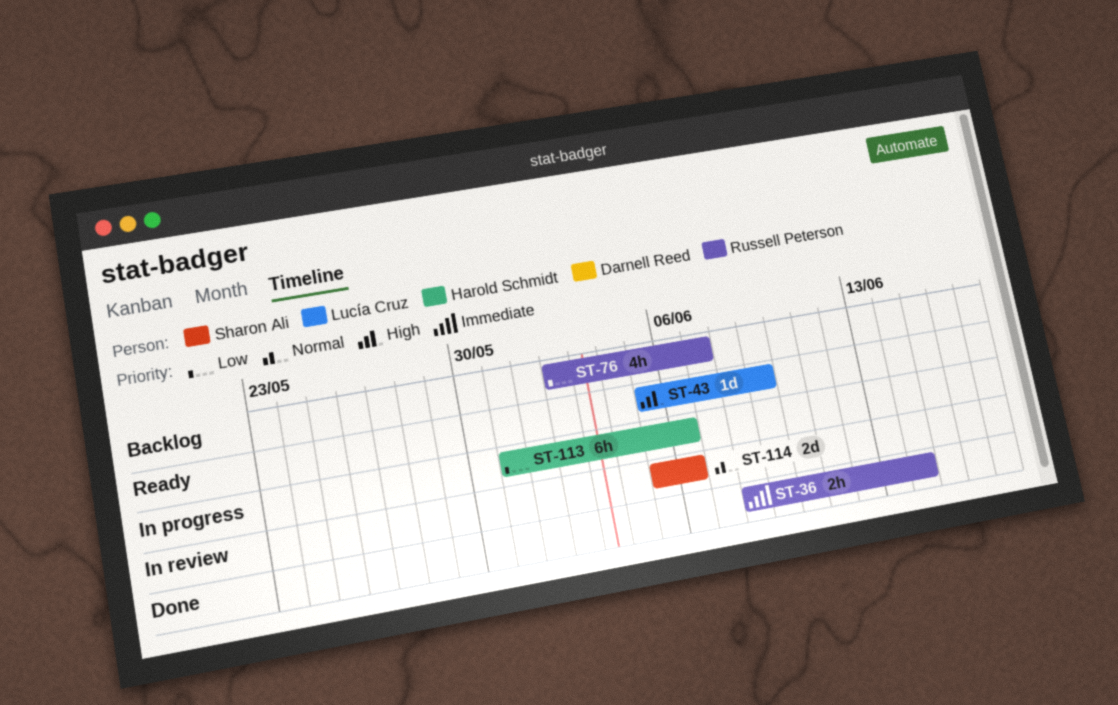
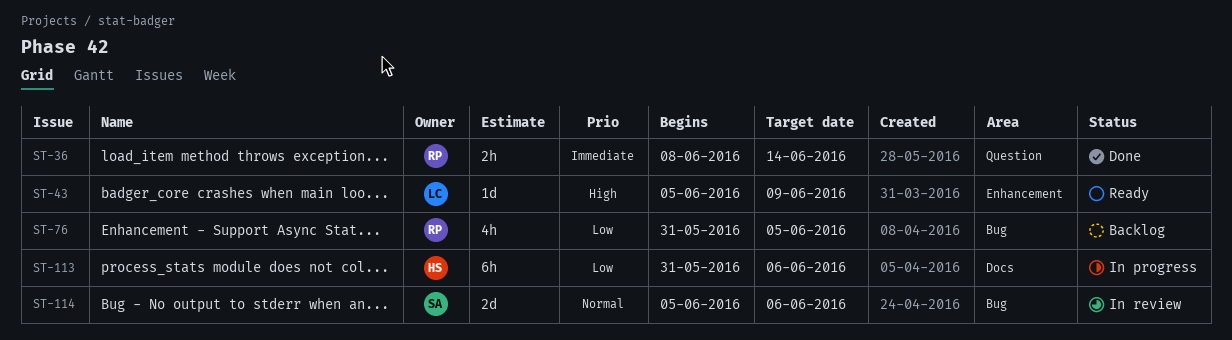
ST-76, start: Jun 2 -> May 31
ST-76, due: Jun 7 -> Jun 5

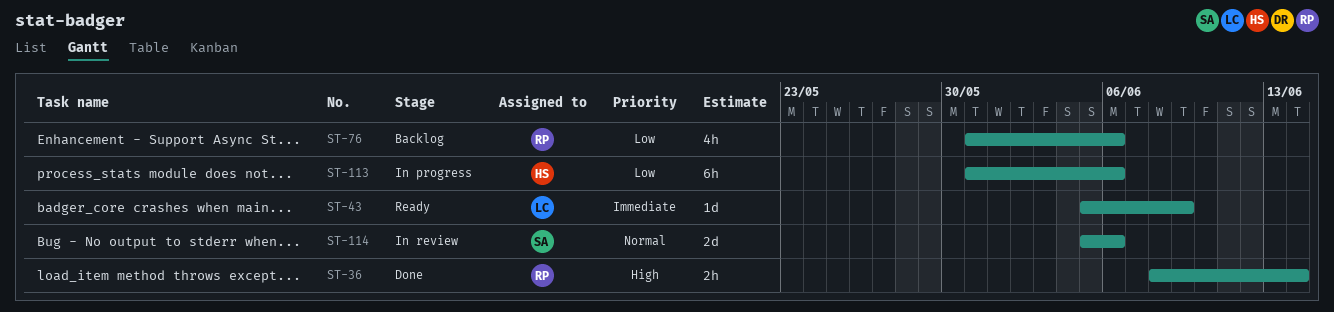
ST-36, priority: Immediate -> High
ST-43, priority: High -> Immediate
ST-76, due: Jun 5 -> Jun 6

